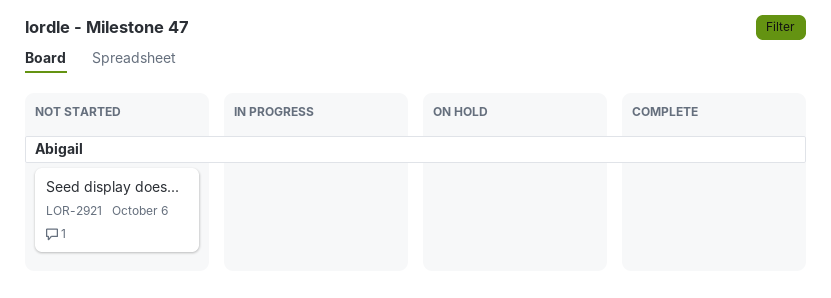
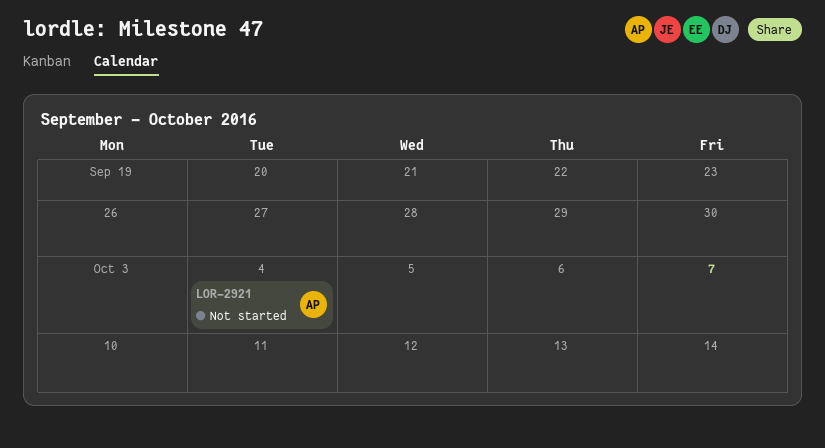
LOR-2921, due: Oct 6 -> Oct 4

